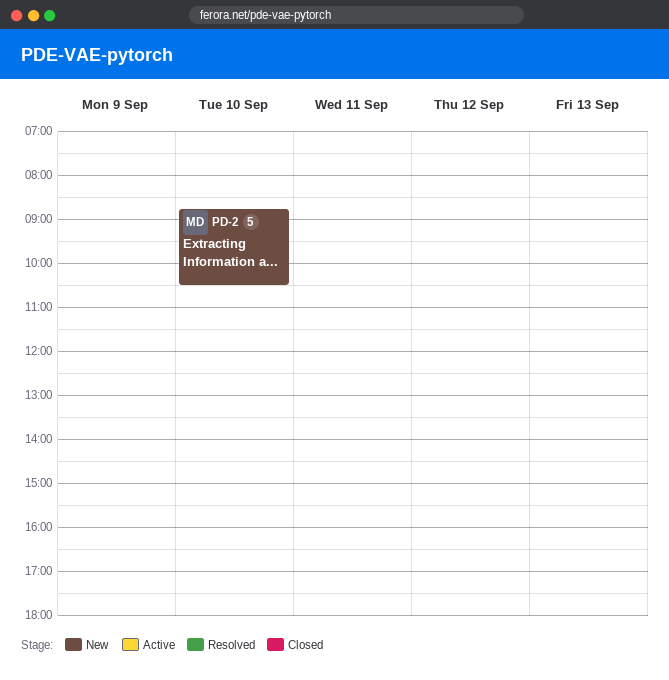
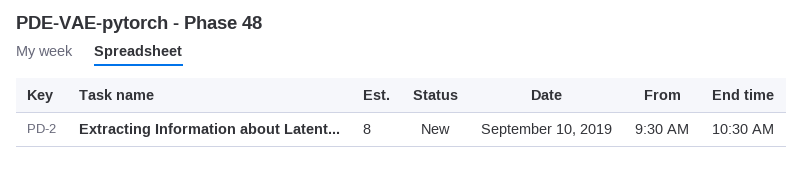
PD-2, estimate: 5 -> 8
PD-2, begins: 08:45 -> 09:30

